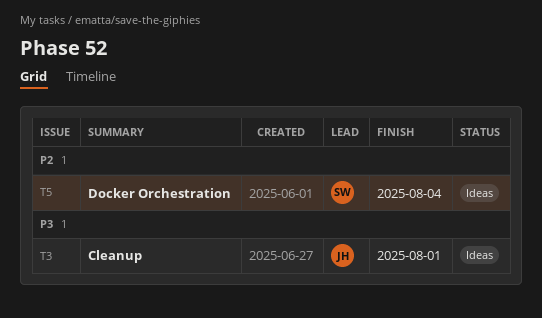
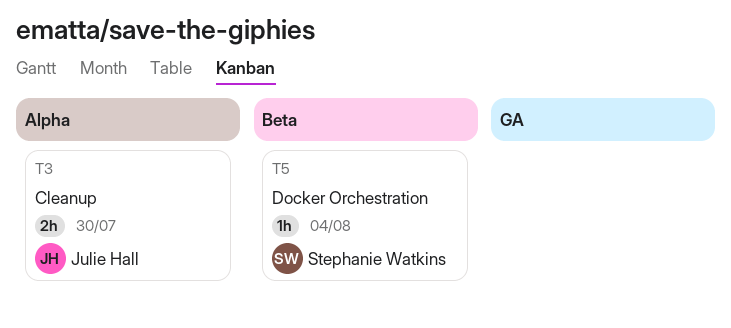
T3, due: Aug 1 -> Jul 30

